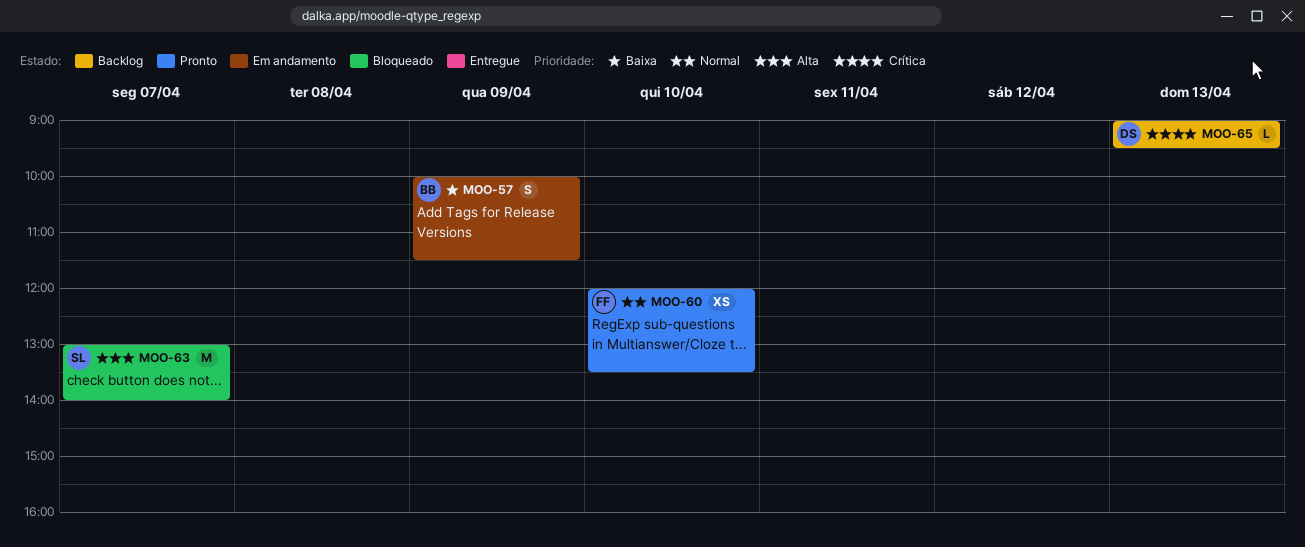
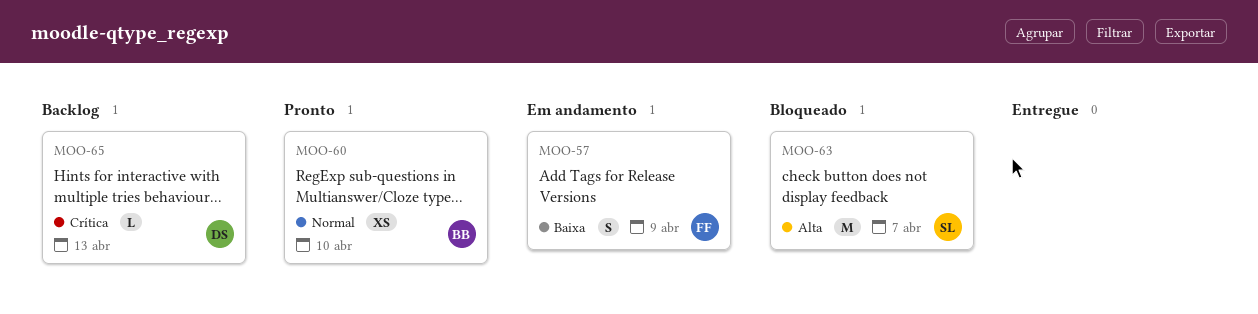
MOO-57, owner: BB -> FF
MOO-60, owner: FF -> BB

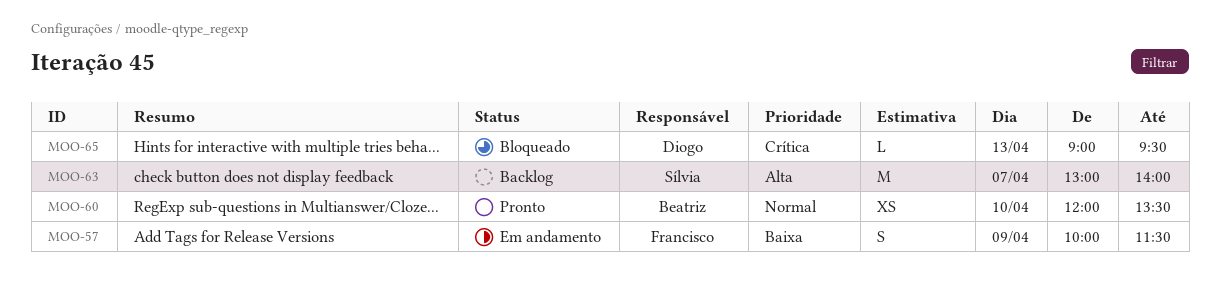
MOO-63, status: Bloqueado -> Backlog
MOO-65, status: Backlog -> Bloqueado

